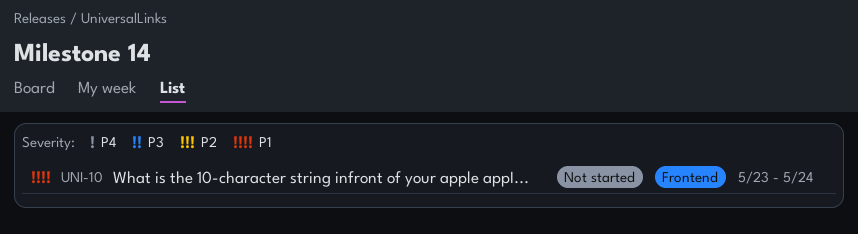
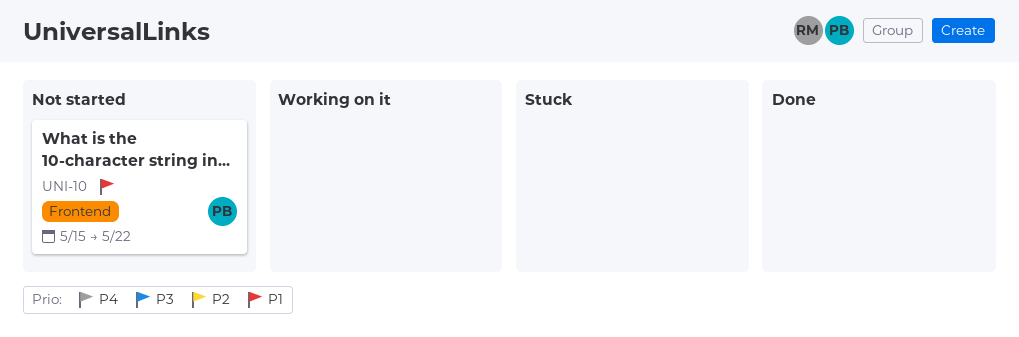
UNI-10, start: May 23 -> May 15
UNI-10, due: May 24 -> May 22

